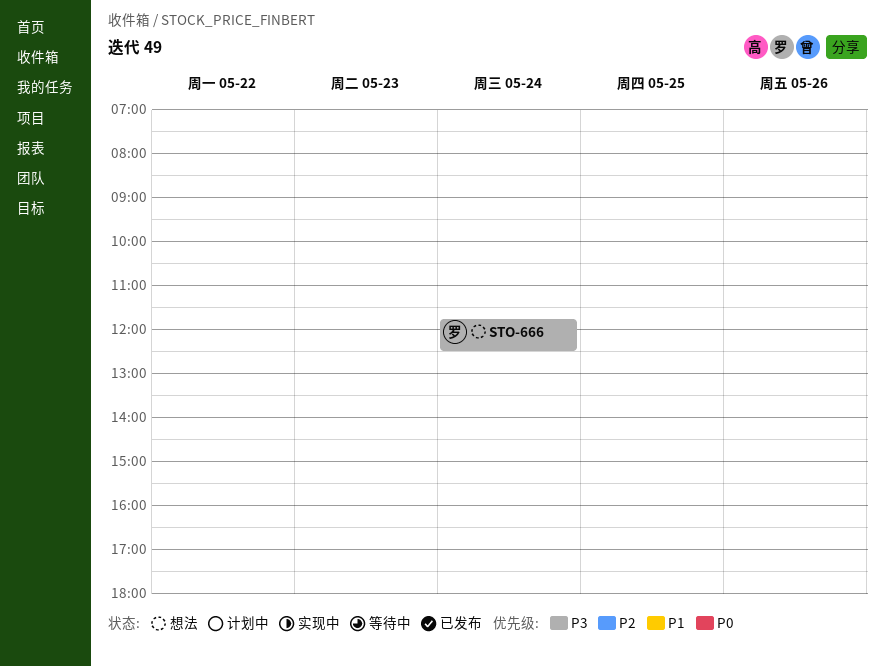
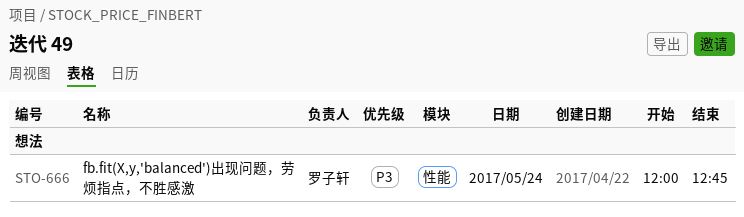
STO-666, begins: 11:45 -> 12:00
STO-666, ends: 12:30 -> 12:45

